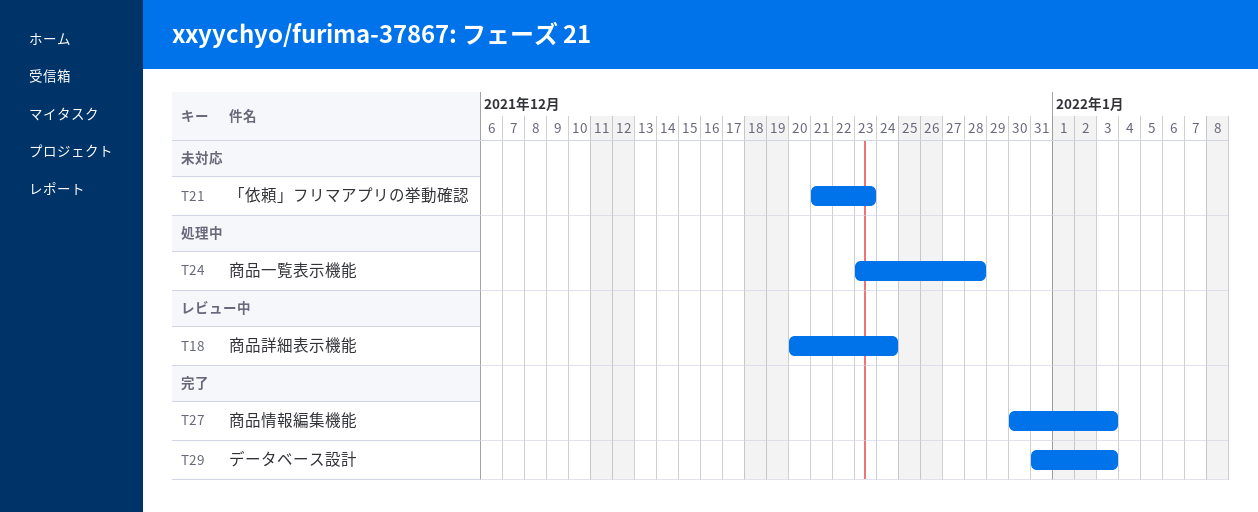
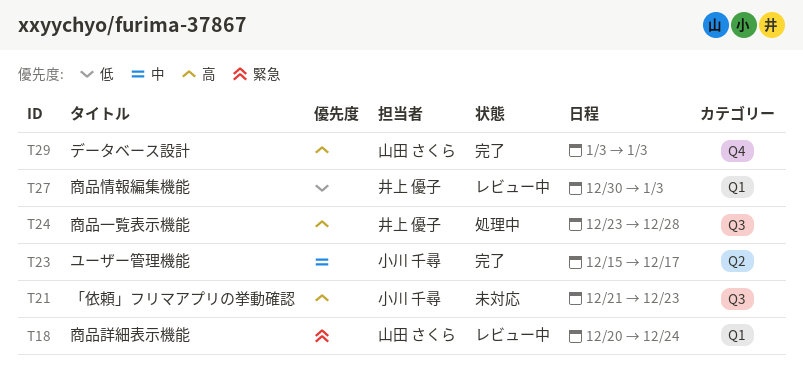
T23: none -> present
T27, status: 完了 -> レビュー中
T29, start: Dec 31 -> Jan 3

